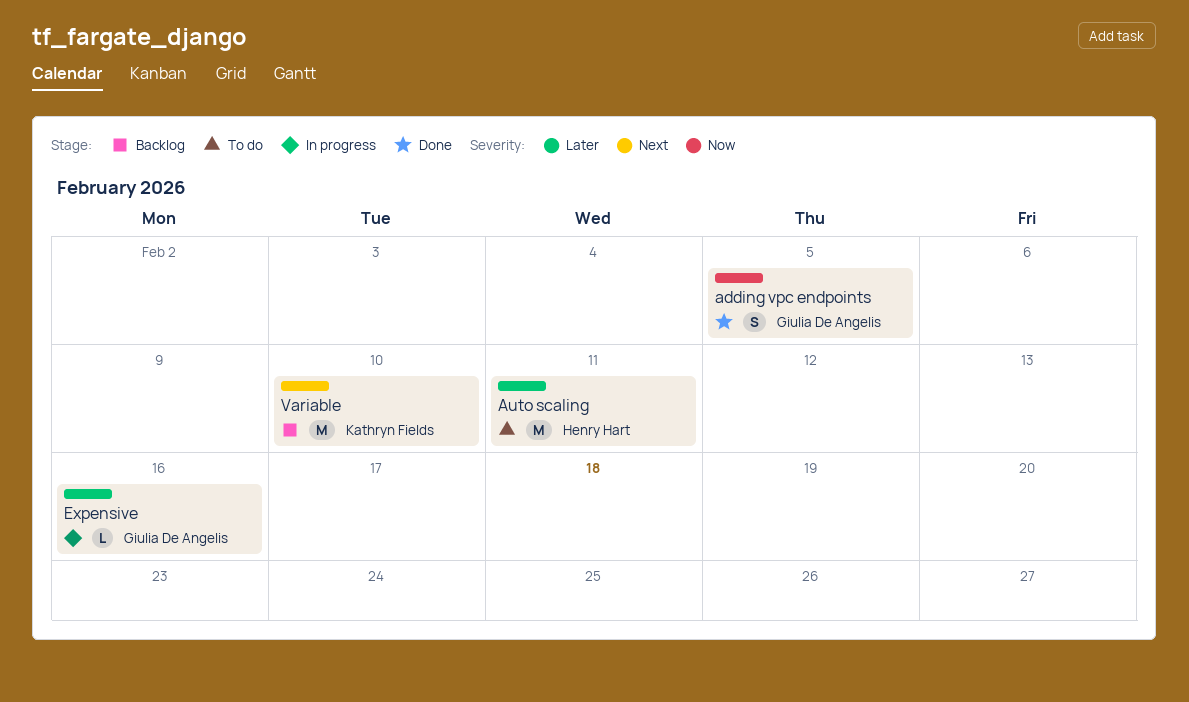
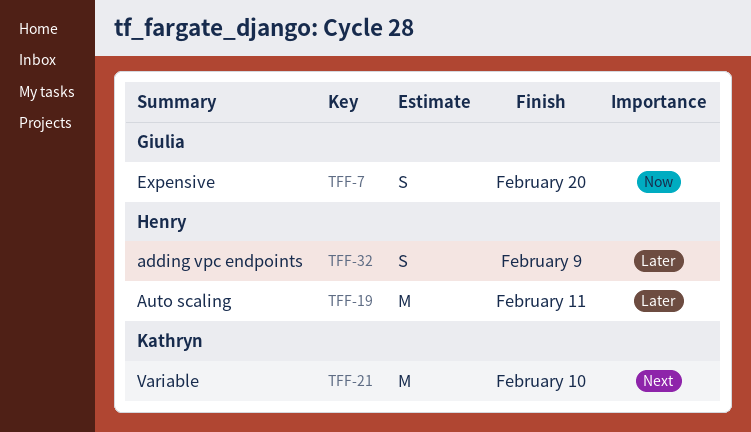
adding vpc endpoints, owner: Giulia De Angelis -> Henry Hart
adding vpc endpoints, priority: Now -> Later
adding vpc endpoints, due: Feb 5 -> Feb 9
Expensive, priority: Later -> Now
Expensive, estimate: L -> S
Expensive, due: Feb 16 -> Feb 20

